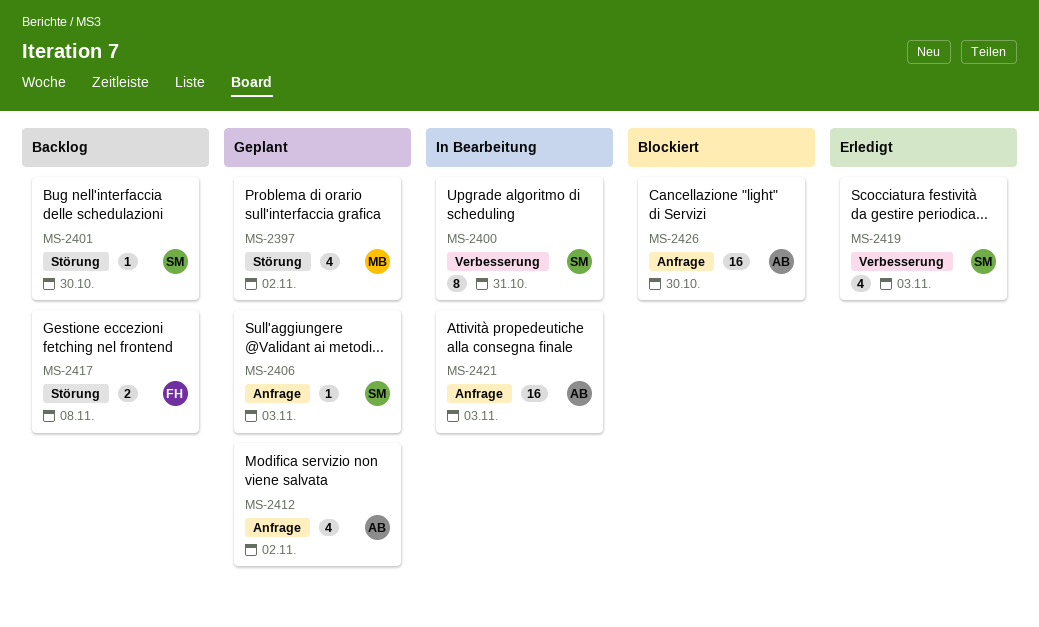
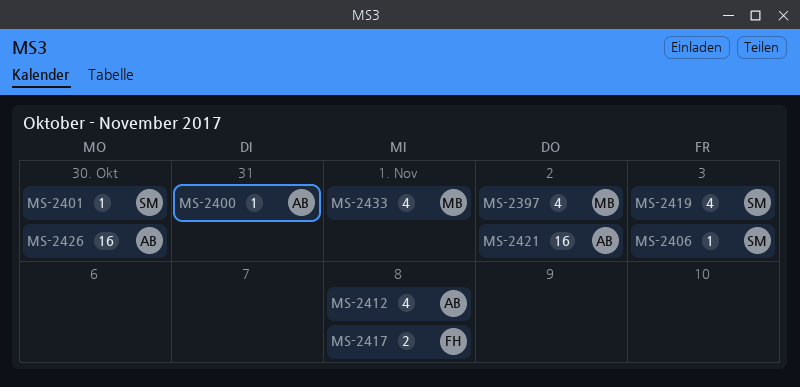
MS-2400, owner: SM -> AB
MS-2400, estimate: 8 -> 1
MS-2412, due: Nov 2 -> Nov 8
MS-2421, due: Nov 3 -> Nov 2
MS-2433: none -> present

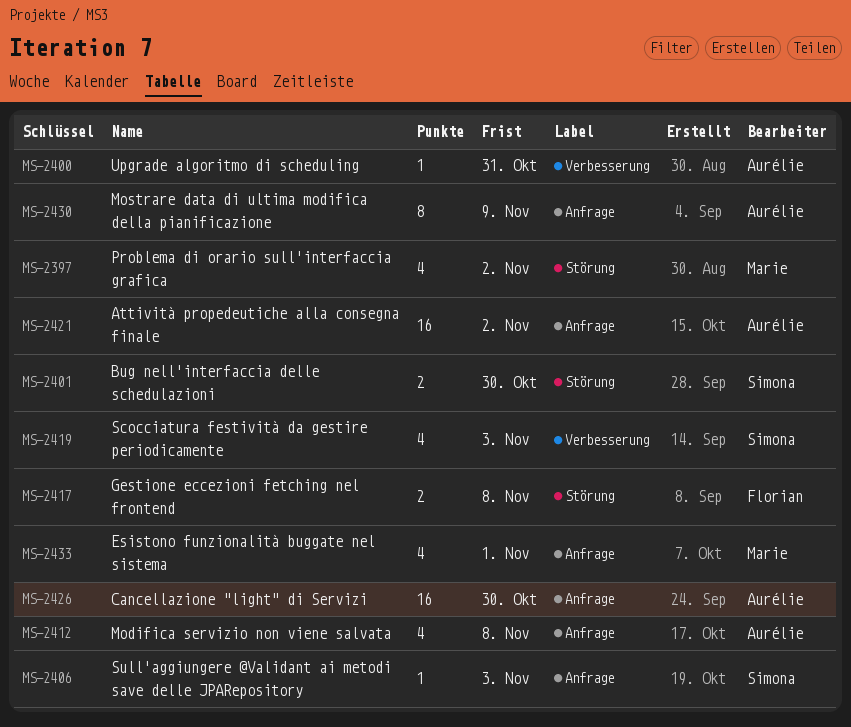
MS-2401, estimate: 1 -> 2
MS-2430: none -> present

